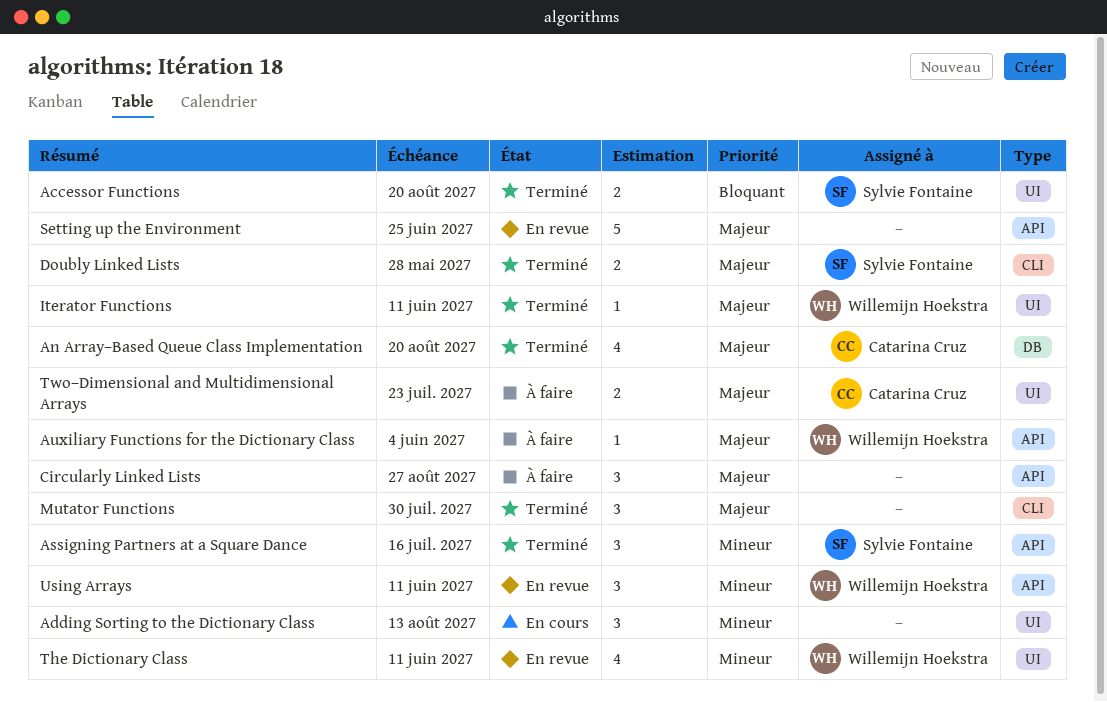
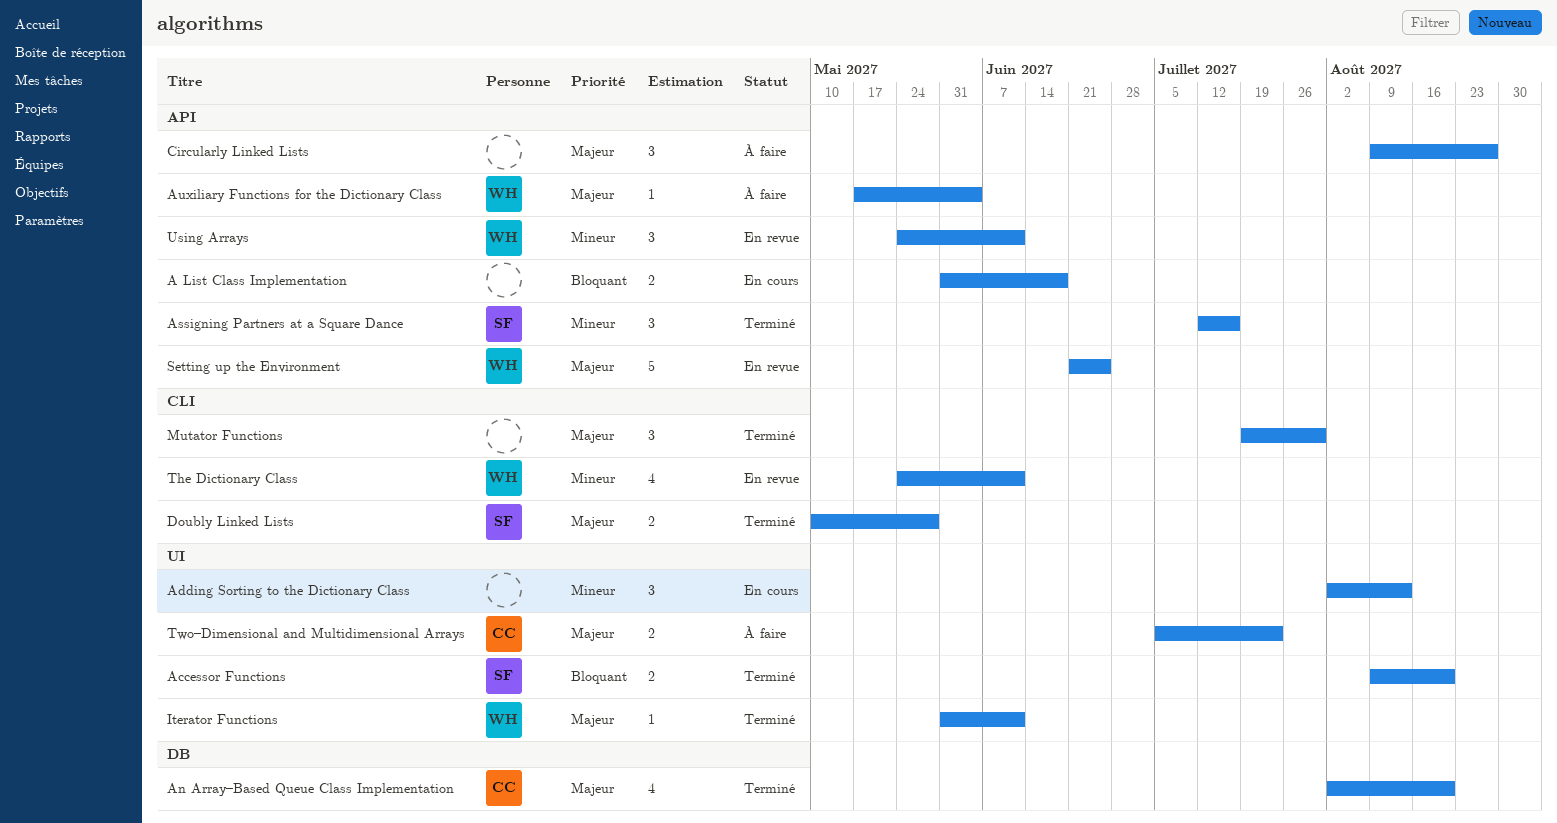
A List Class Implementation: none -> present
Setting up the Environment, owner: none -> Willemijn Hoekstra
The Dictionary Class, label: UI -> CLI

